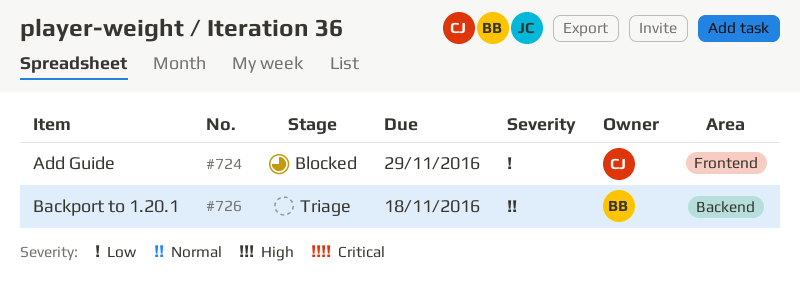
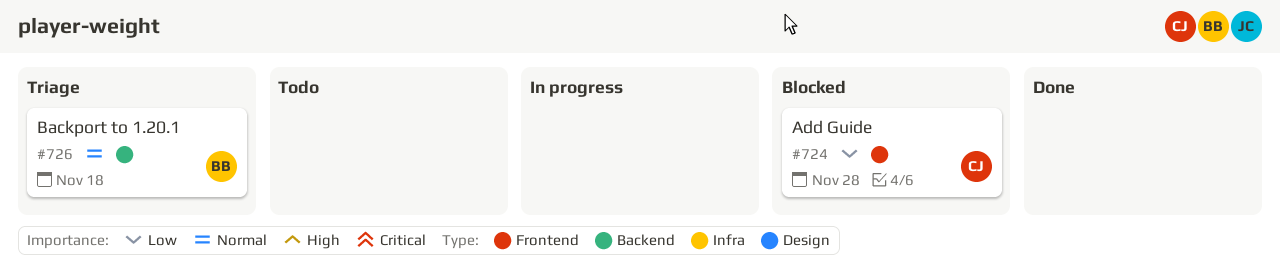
#724, due: Nov 29 -> Nov 28

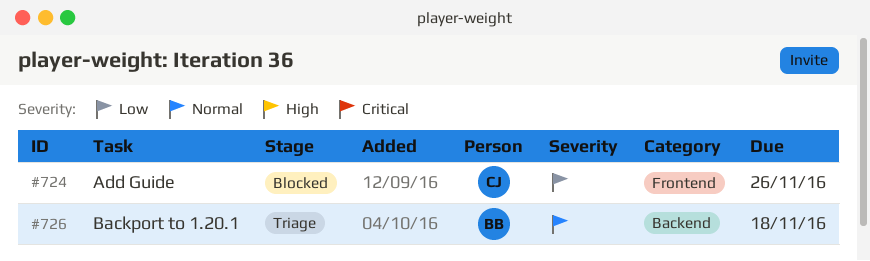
#724, due: Nov 28 -> Nov 26

